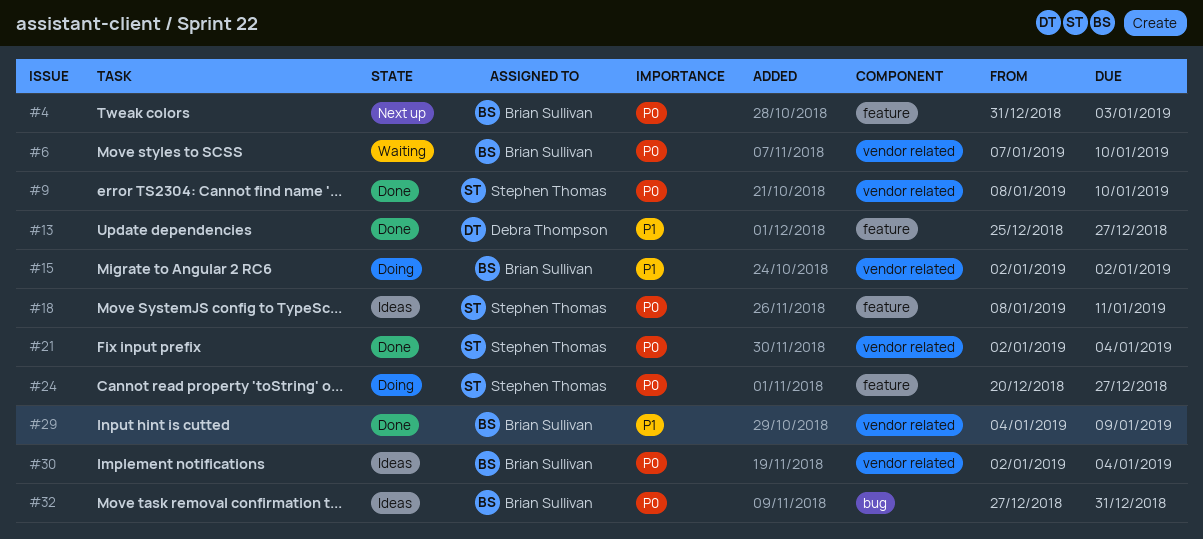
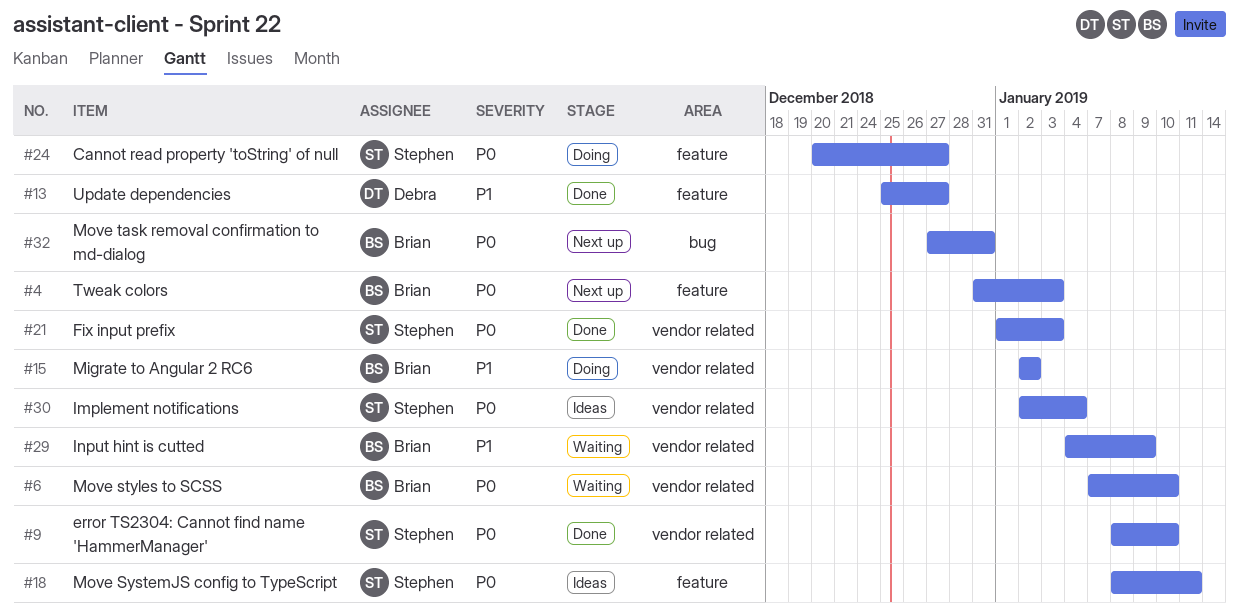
#21, start: Jan 2 -> Jan 1
#21, due: Jan 4 -> Jan 3
#29, status: Done -> Waiting
#30, owner: Brian Sullivan -> Stephen Thomas
#32, status: Ideas -> Next up

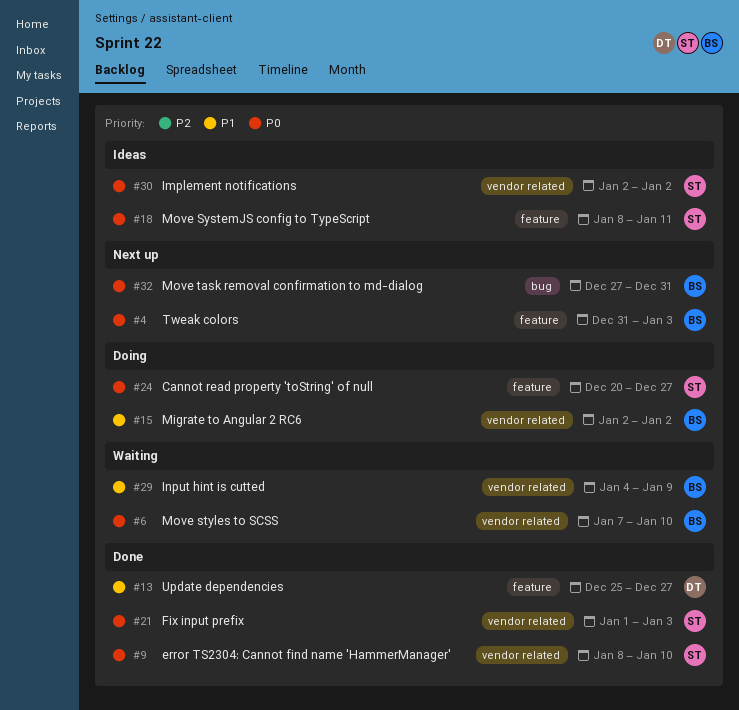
#30, due: Jan 4 -> Jan 2

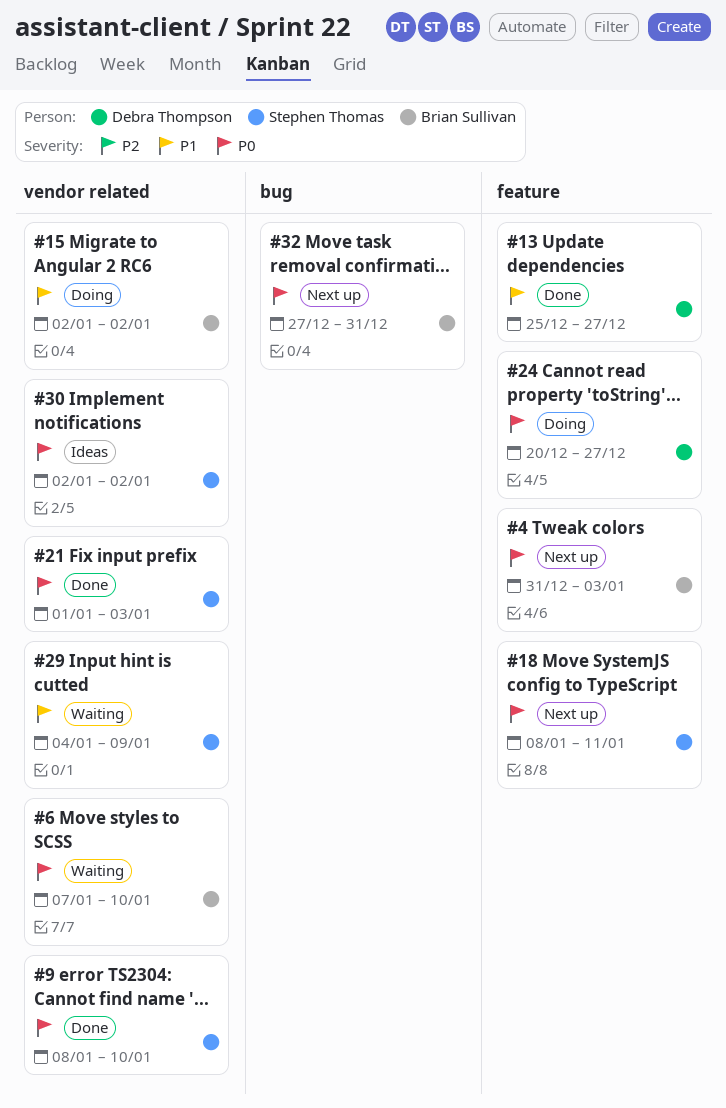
#18, status: Ideas -> Next up
#24, owner: Stephen Thomas -> Debra Thompson
#29, owner: Brian Sullivan -> Stephen Thomas

